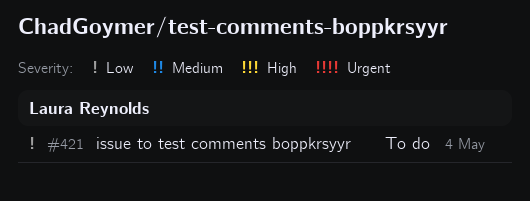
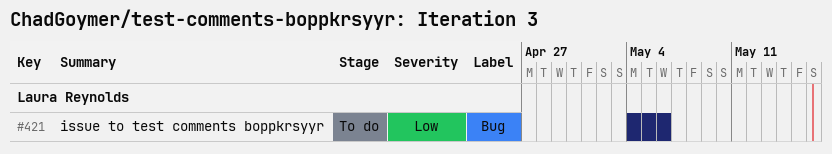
#421, due: May 4 -> May 6

